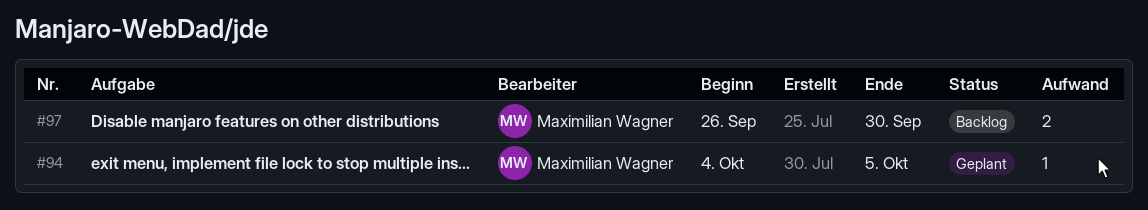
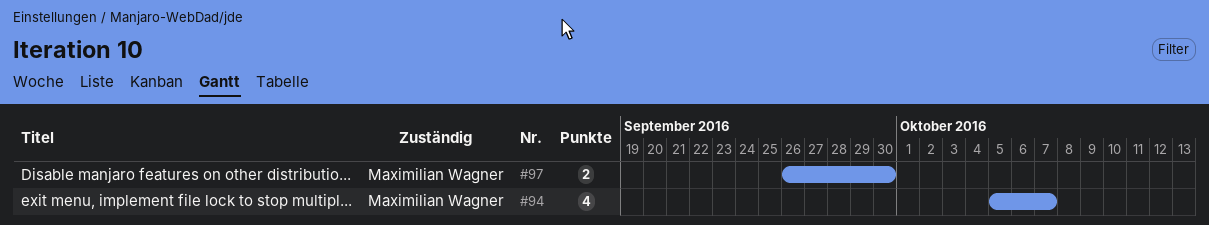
#94, estimate: 1 -> 4
#94, start: Oct 4 -> Oct 5
#94, due: Oct 5 -> Oct 7

